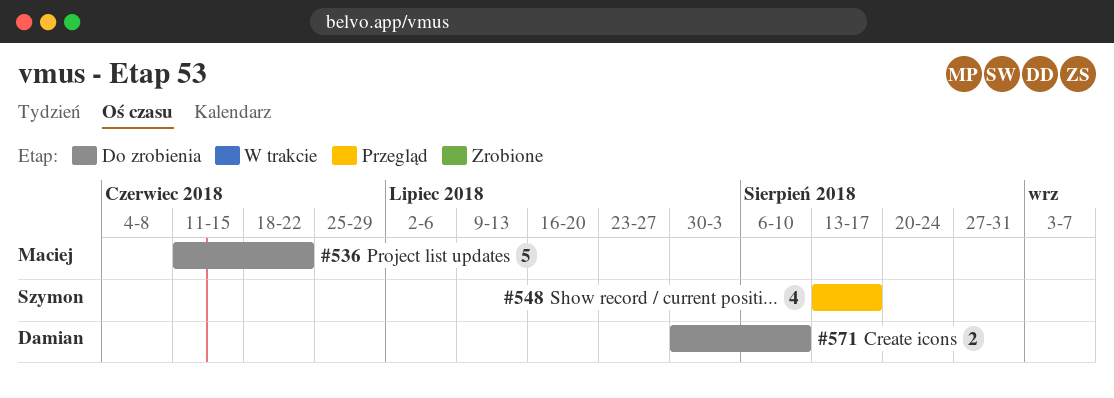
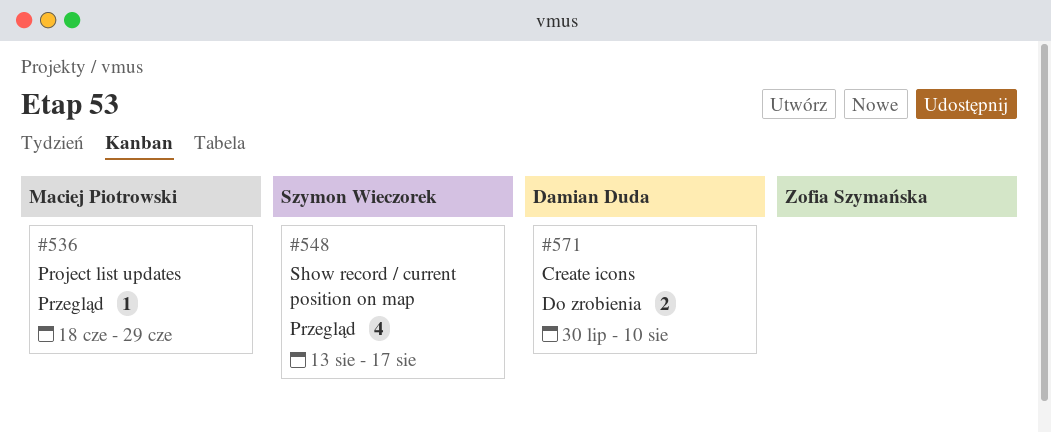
#536, status: Do zrobienia -> Przegląd
#536, estimate: 5 -> 1
#536, start: Jun 11 -> Jun 18
#536, due: Jun 22 -> Jun 29

